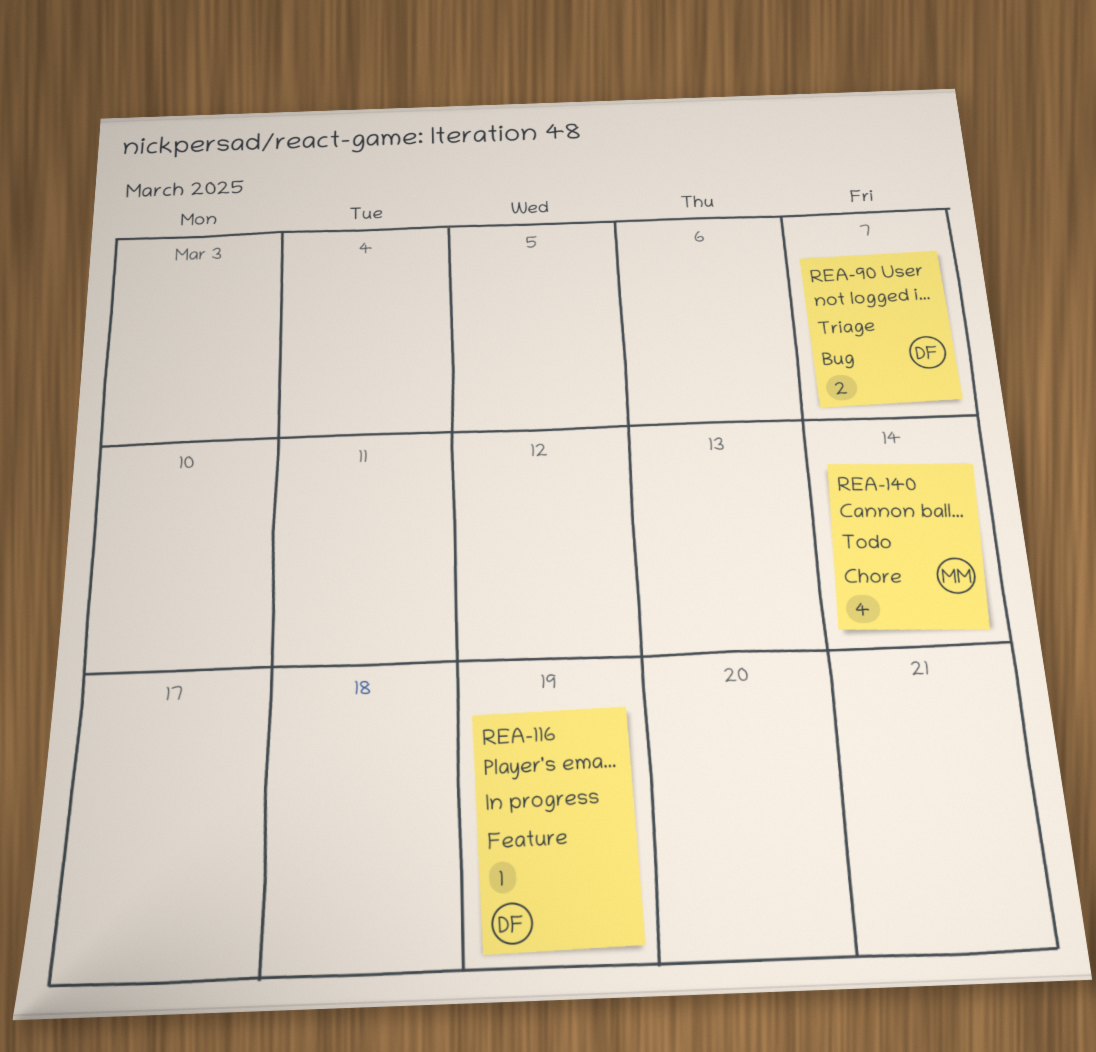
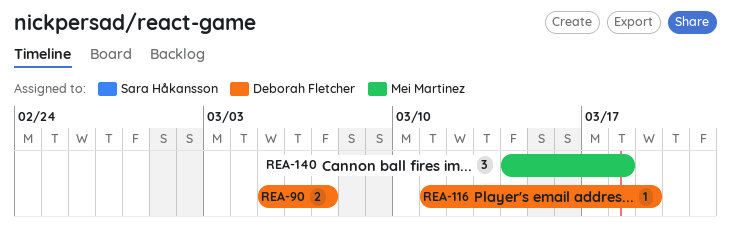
REA-140, estimate: 4 -> 3
REA-140, due: Mar 14 -> Mar 18

